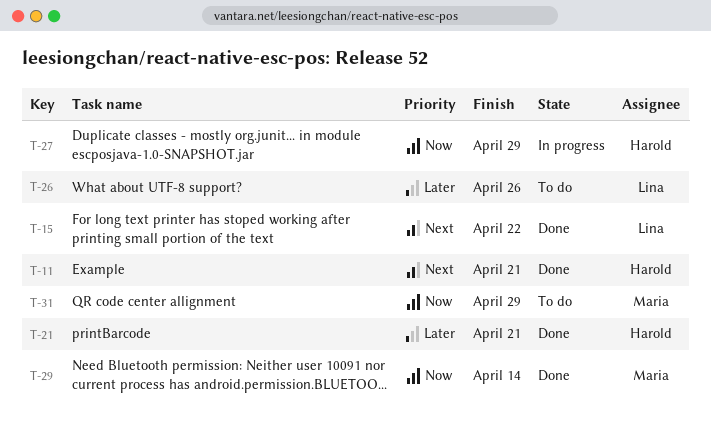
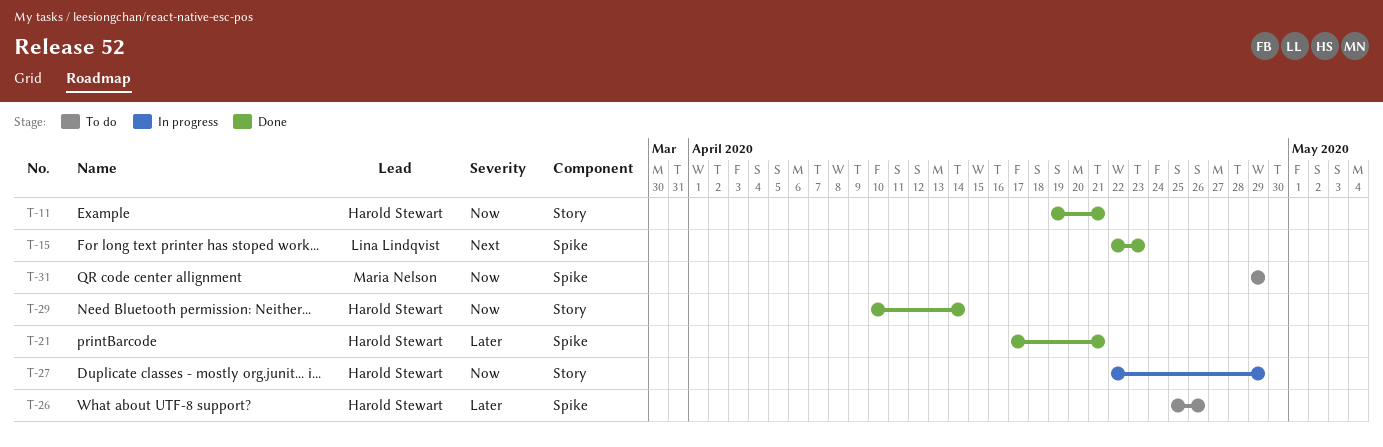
T-11, priority: Next -> Now
T-15, due: Apr 22 -> Apr 23
T-26, owner: Lina Lindqvist -> Harold Stewart
T-29, owner: Maria Nelson -> Harold Stewart

